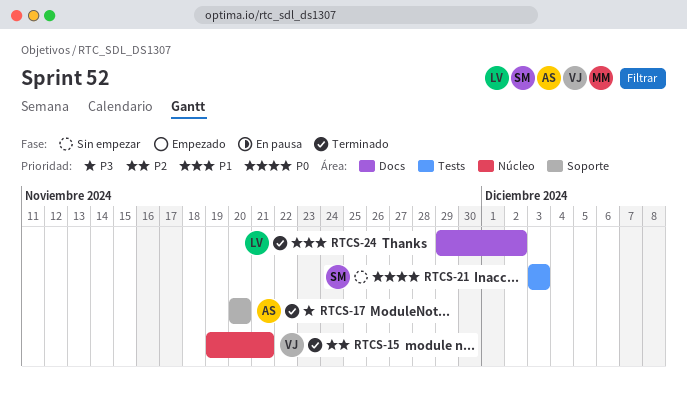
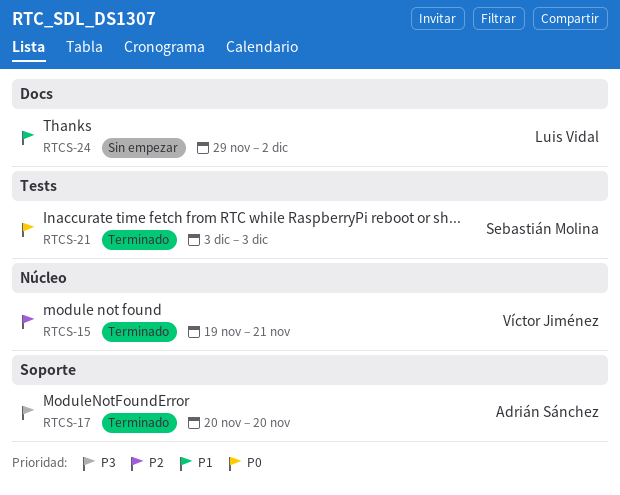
RTCS-21, status: Sin empezar -> Terminado
RTCS-24, status: Terminado -> Sin empezar

